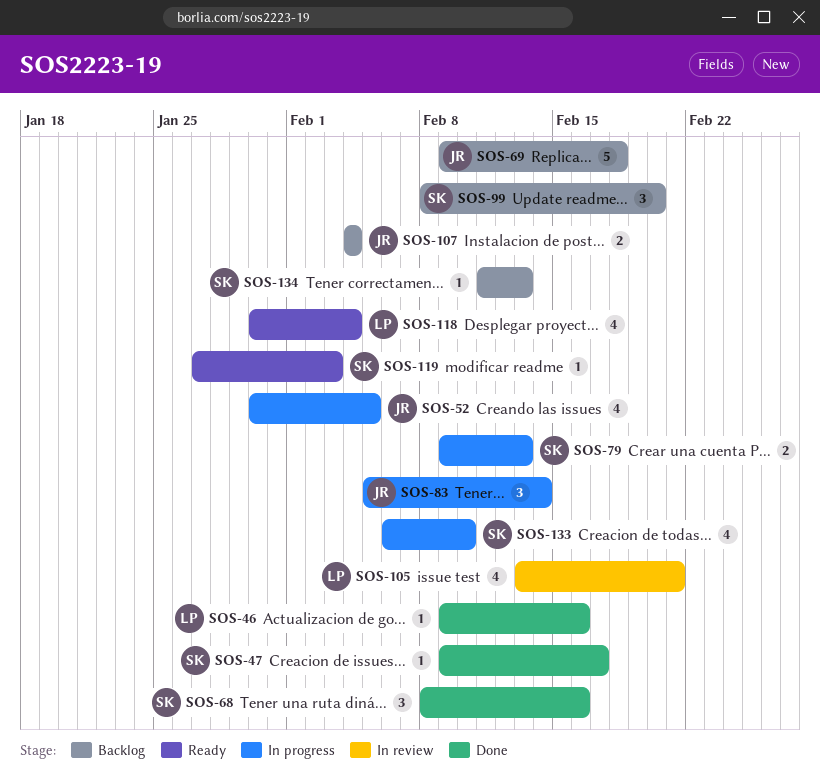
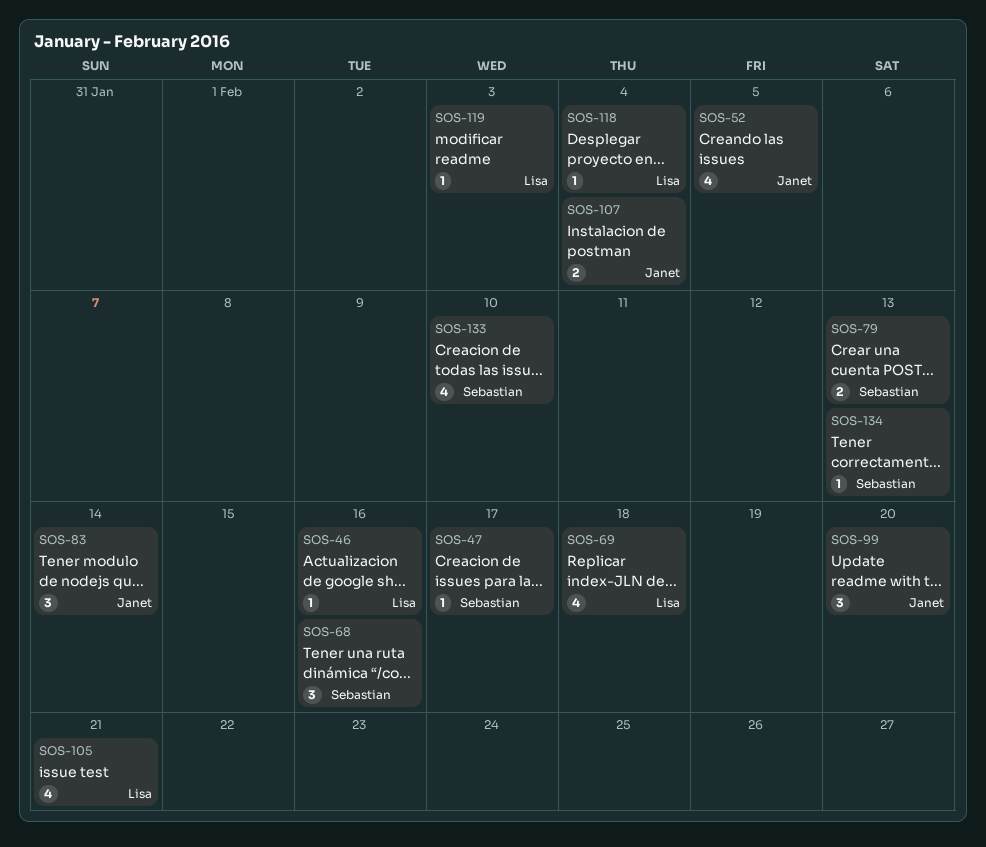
SOS-69, owner: Janet -> Lisa
SOS-69, estimate: 5 -> 4
SOS-99, owner: Sebastian -> Janet
SOS-118, estimate: 4 -> 1
SOS-119, owner: Sebastian -> Lisa

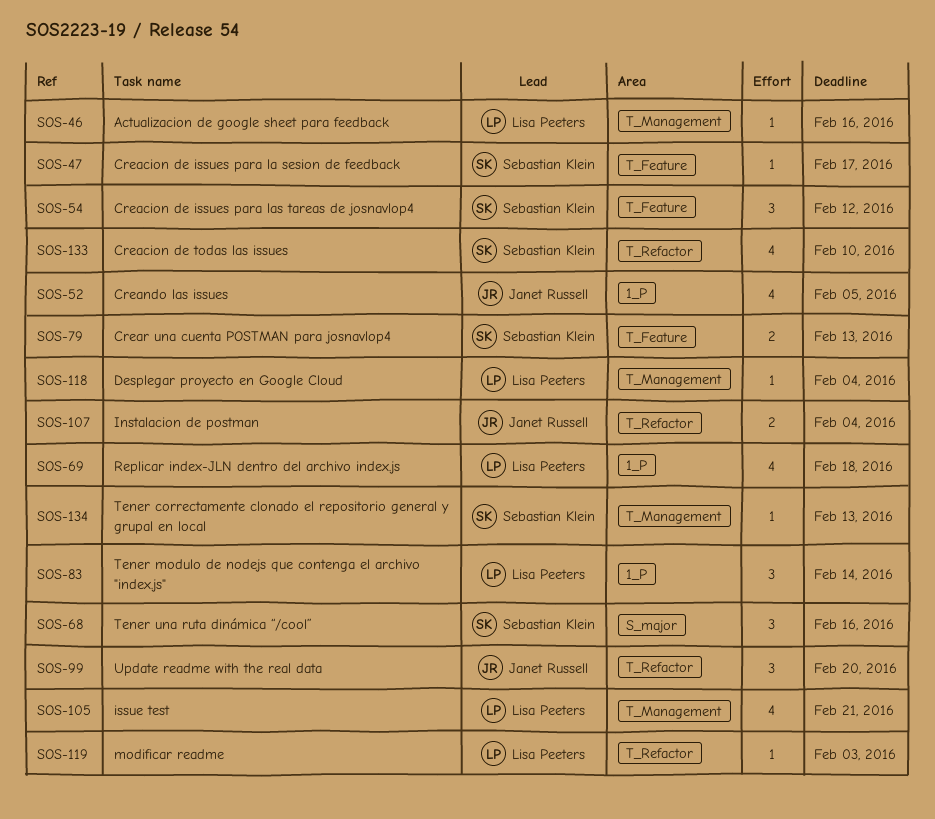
SOS-54: none -> present
SOS-83, owner: Janet Russell -> Lisa Peeters

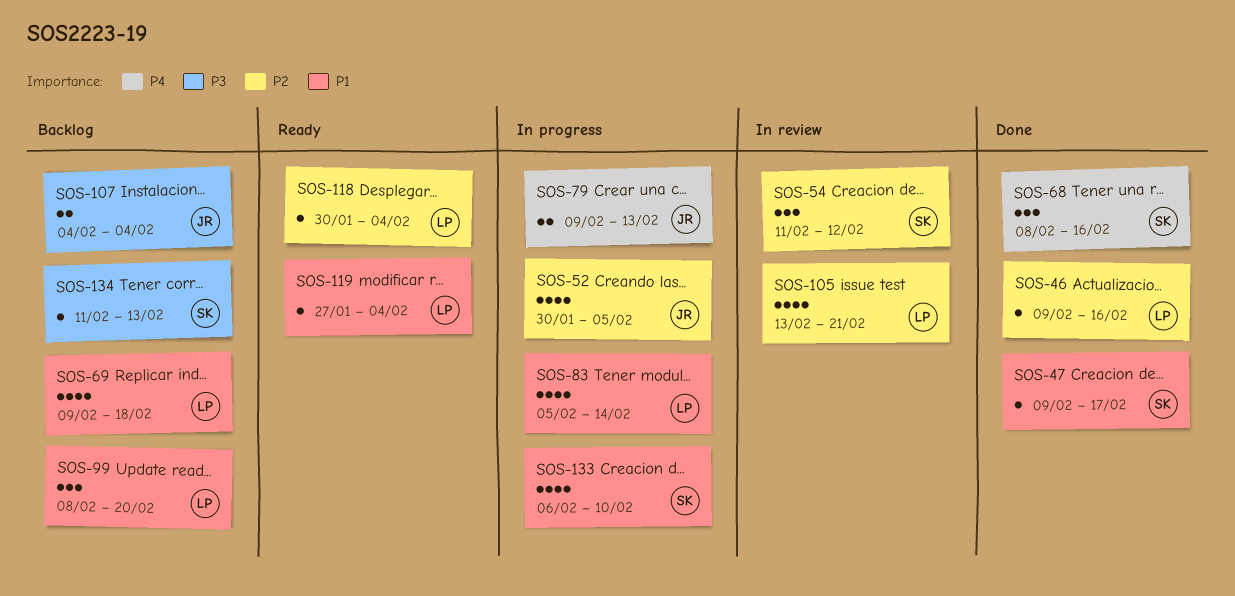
SOS-79, owner: Sebastian Klein -> Janet Russell
SOS-83, estimate: 3 -> 4
SOS-99, owner: Janet Russell -> Lisa Peeters
SOS-119, due: Feb 3 -> Feb 4

